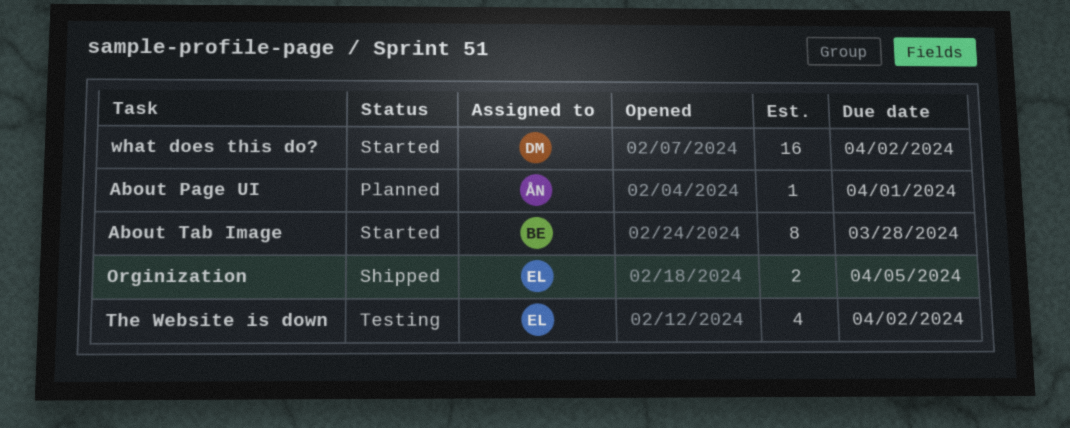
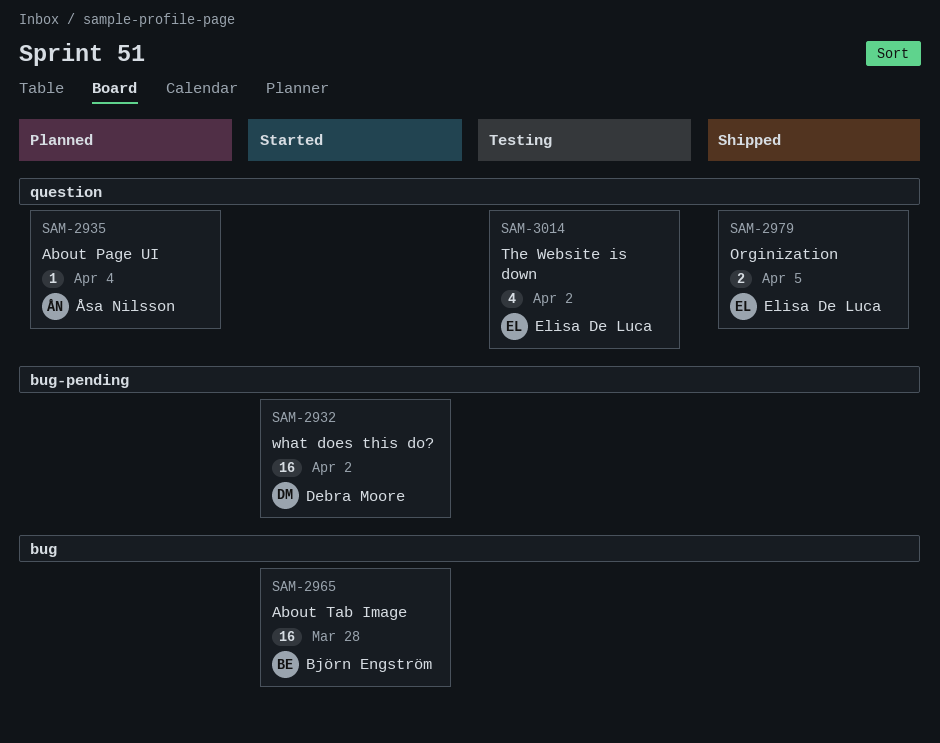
About Page UI, due: Apr 1 -> Apr 4
About Tab Image, estimate: 8 -> 16

